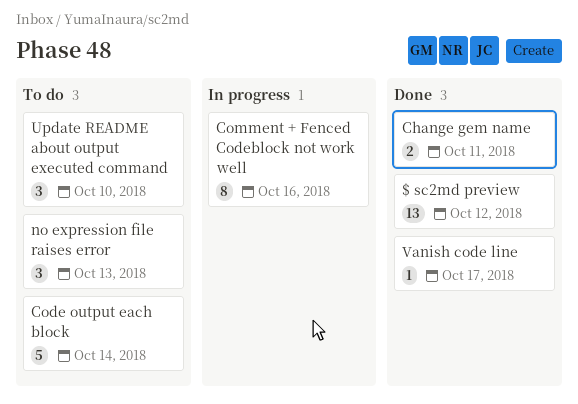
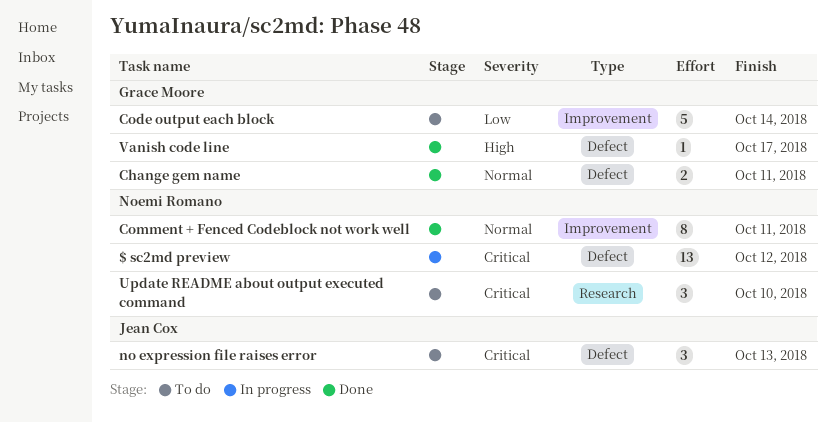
$ sc2md preview, status: Done -> In progress
Comment + Fenced Codeblock not work well, status: In progress -> Done
Comment + Fenced Codeblock not work well, due: Oct 16 -> Oct 11

